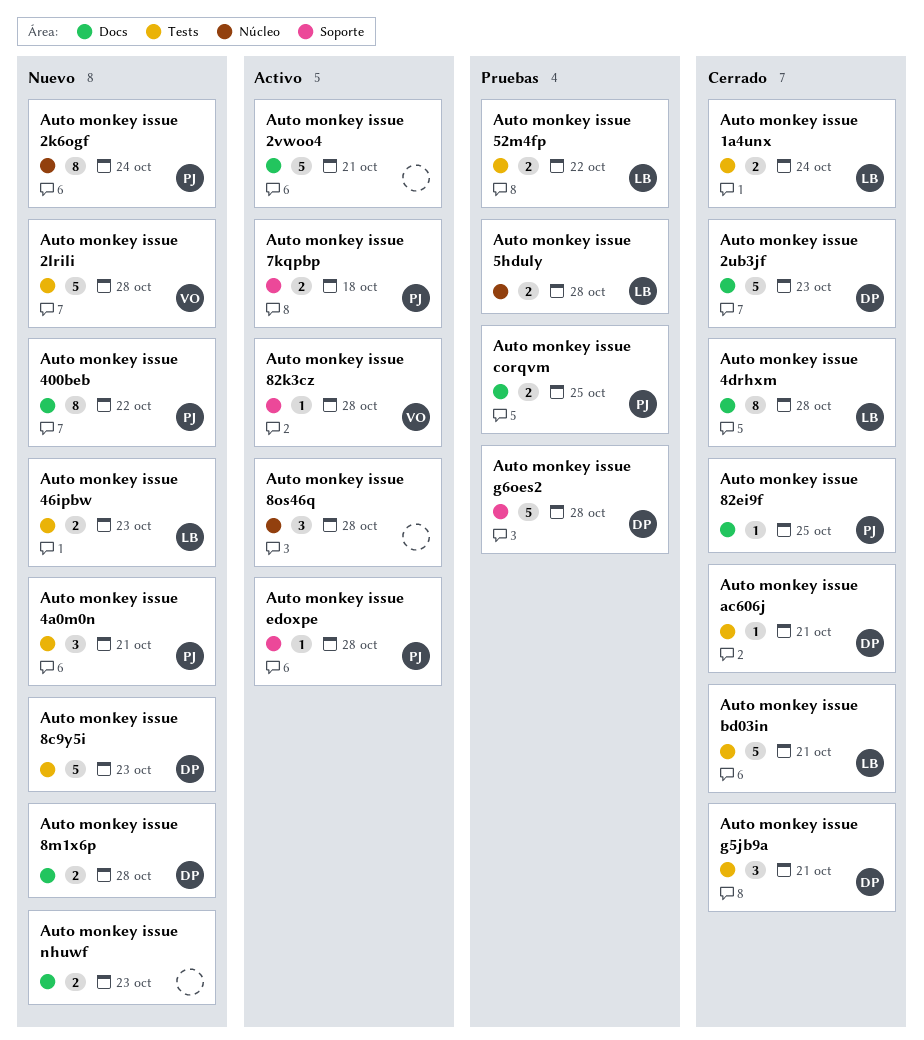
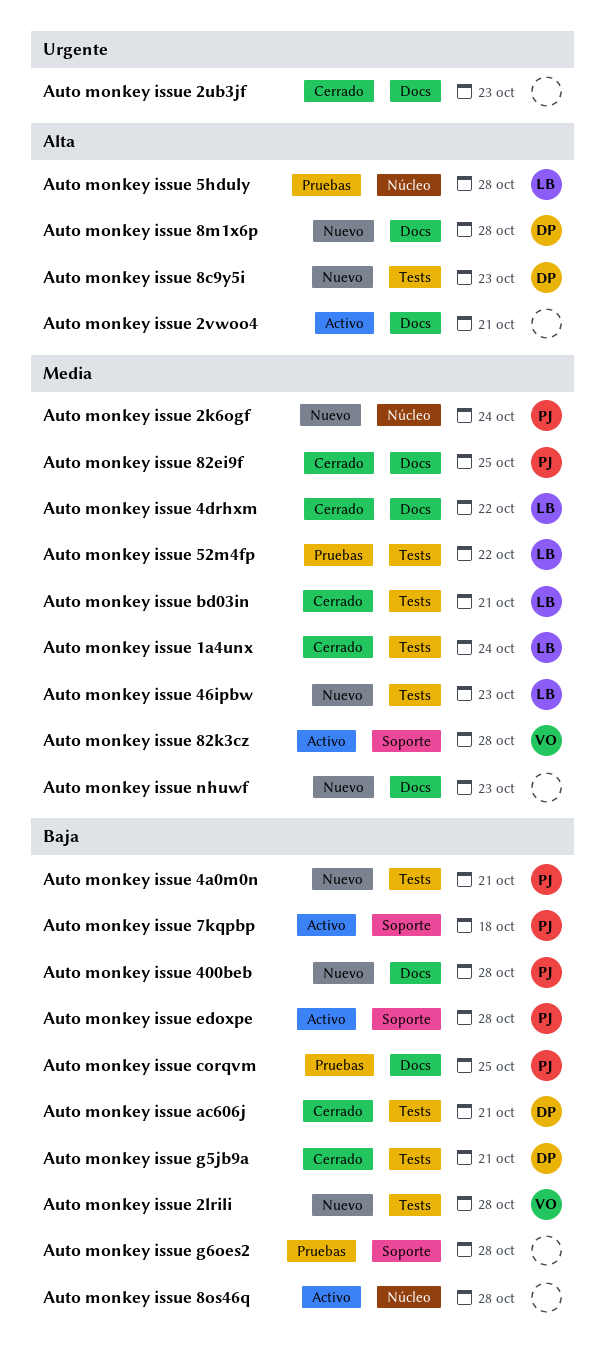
Auto monkey issue 2ub3jf, owner: DP -> none
Auto monkey issue 400beb, due: Oct 22 -> Oct 28
Auto monkey issue 4drhxm, due: Oct 28 -> Oct 22
Auto monkey issue g6oes2, owner: DP -> none

